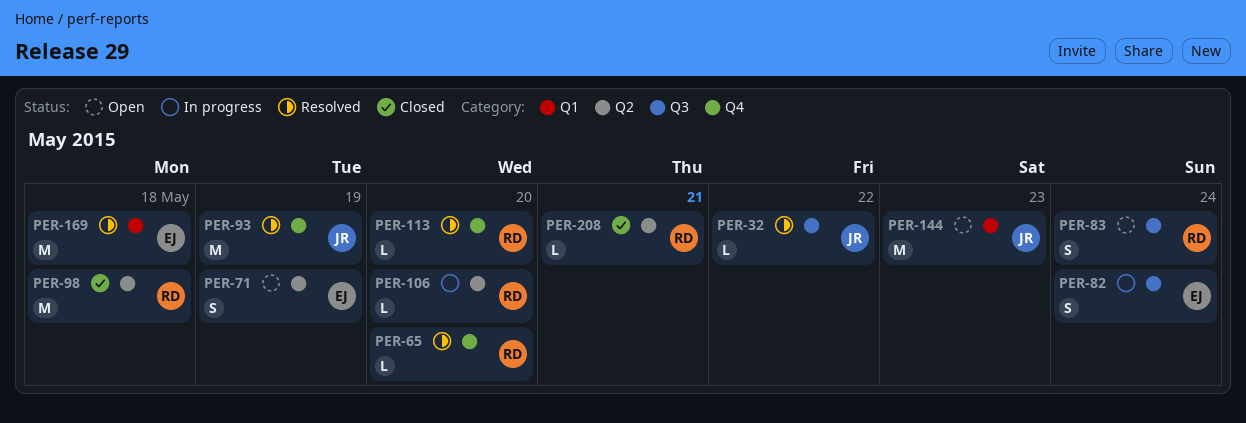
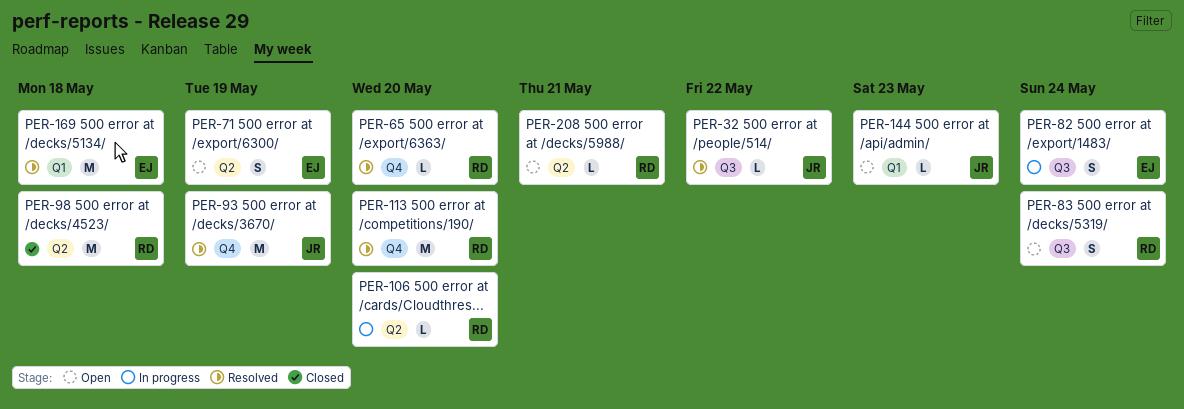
PER-113, estimate: L -> M
PER-144, estimate: M -> L
PER-208, status: Closed -> Open

